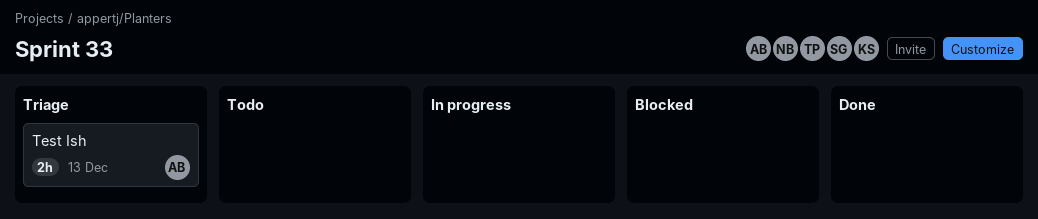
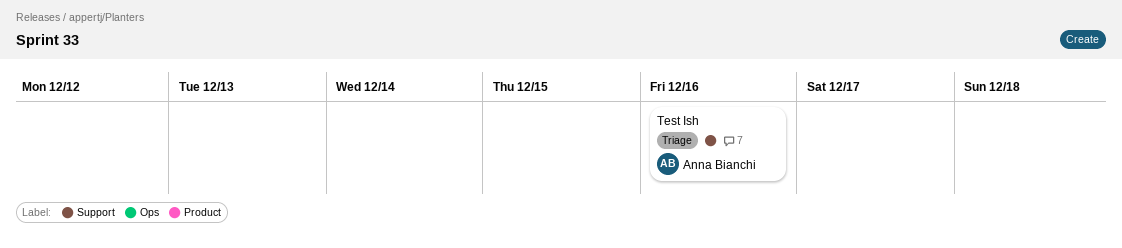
Test Ish, due: Dec 13 -> Dec 16

